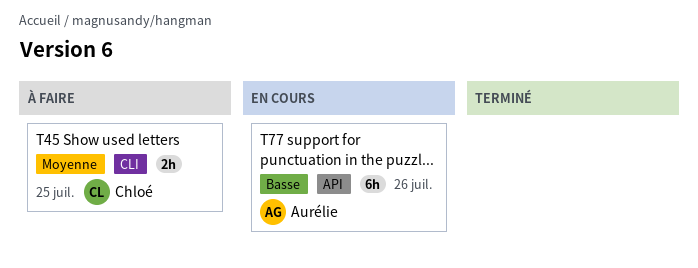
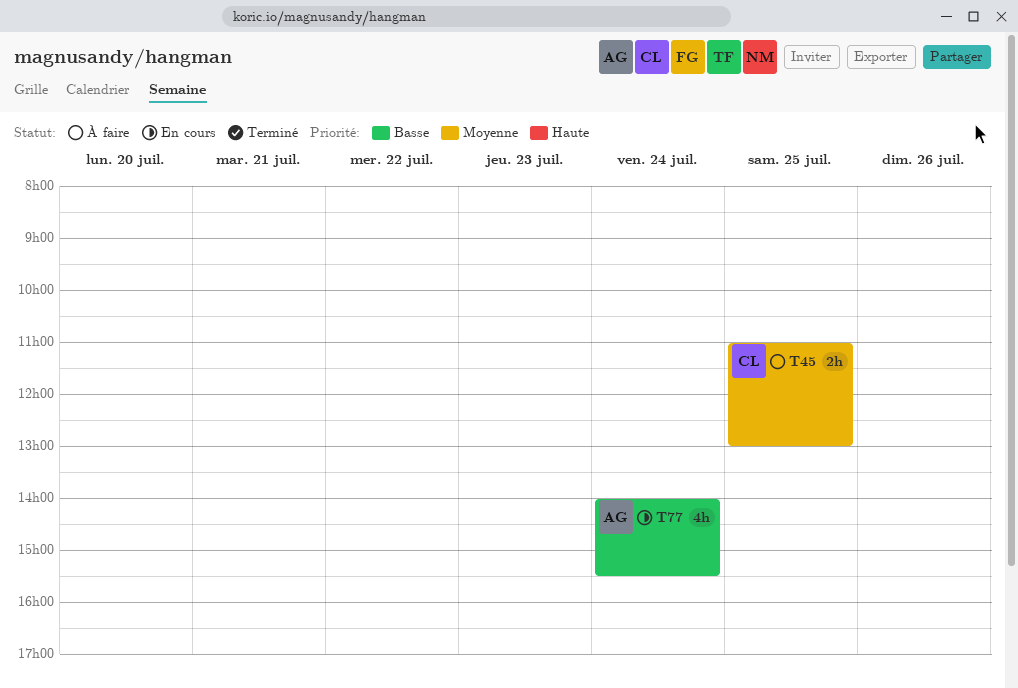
T77, estimate: 6h -> 4h
T77, day: Jul 26 -> Jul 24

